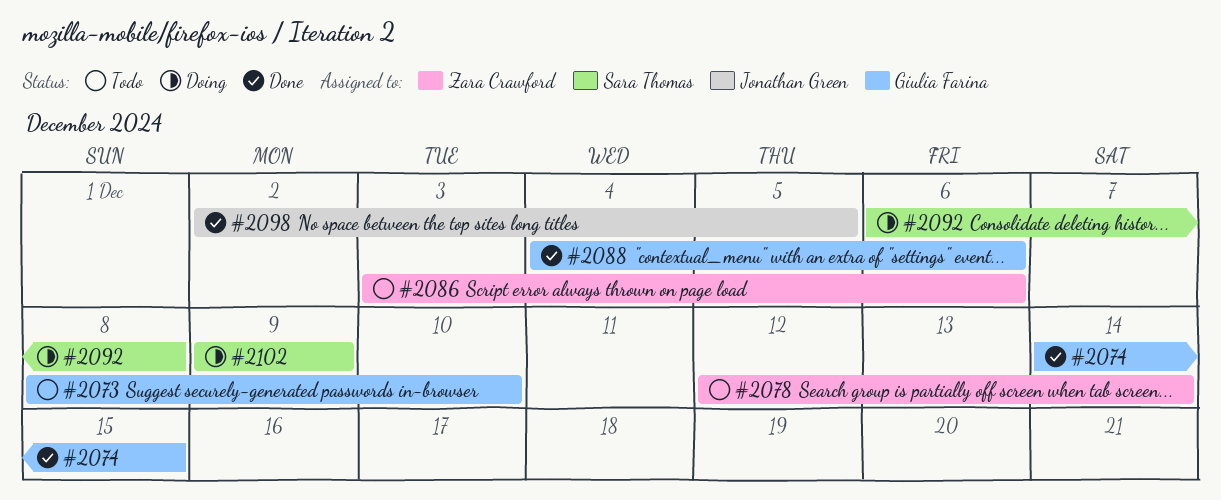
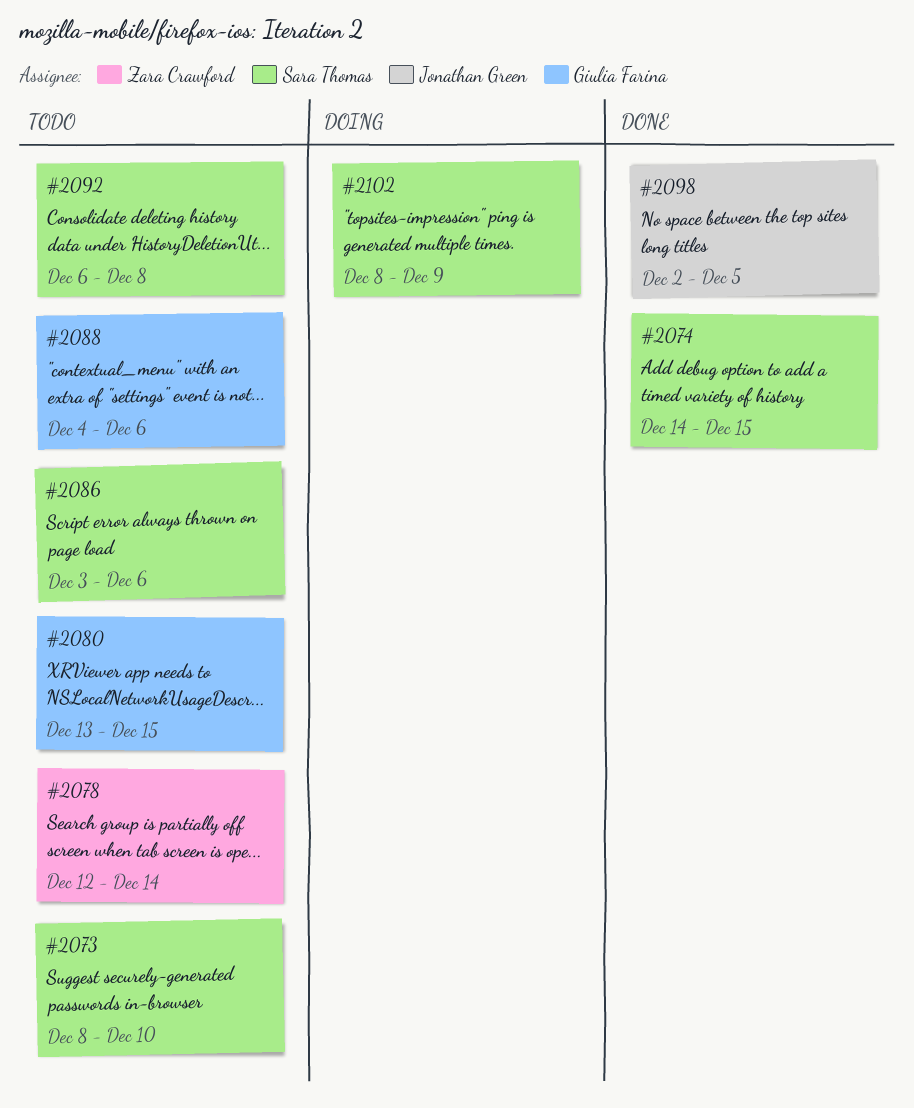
#2073, owner: Giulia Farina -> Sara Thomas
#2074, owner: Giulia Farina -> Sara Thomas
#2080: none -> present
#2086, owner: Zara Crawford -> Sara Thomas
#2088, status: Done -> Todo
#2092, status: Doing -> Todo
#2102, start: Dec 9 -> Dec 8

